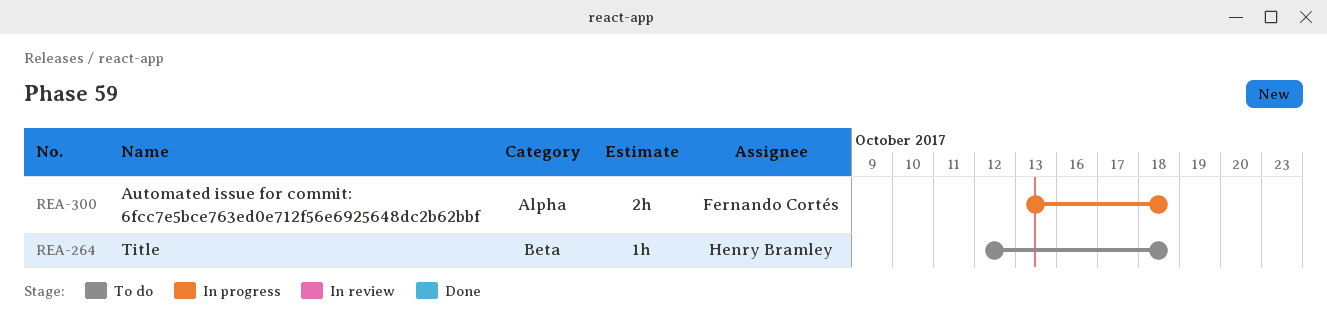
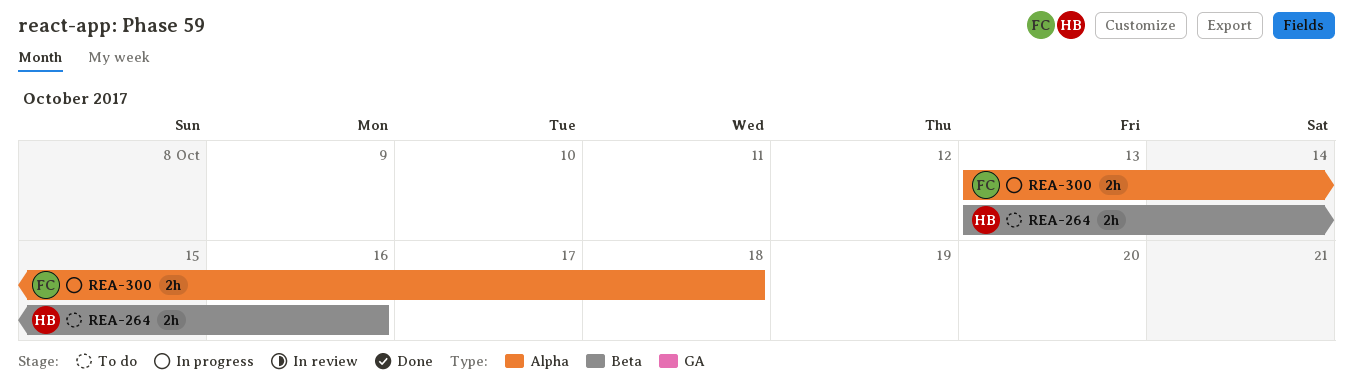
REA-264, estimate: 1h -> 2h
REA-264, start: Oct 12 -> Oct 13
REA-264, due: Oct 18 -> Oct 16

